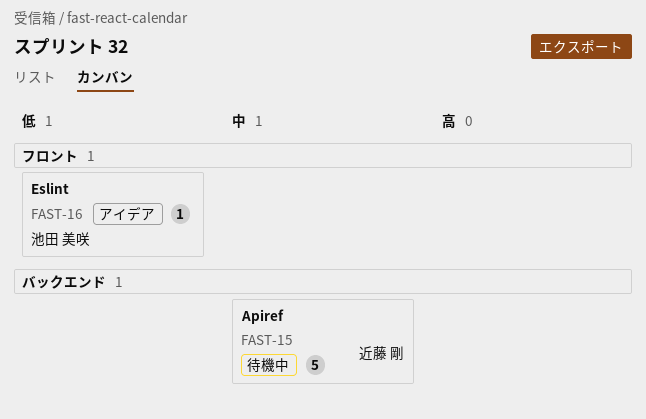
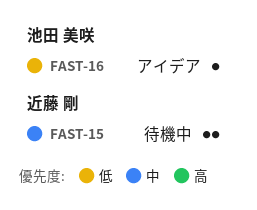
FAST-15, estimate: 5 -> 2

